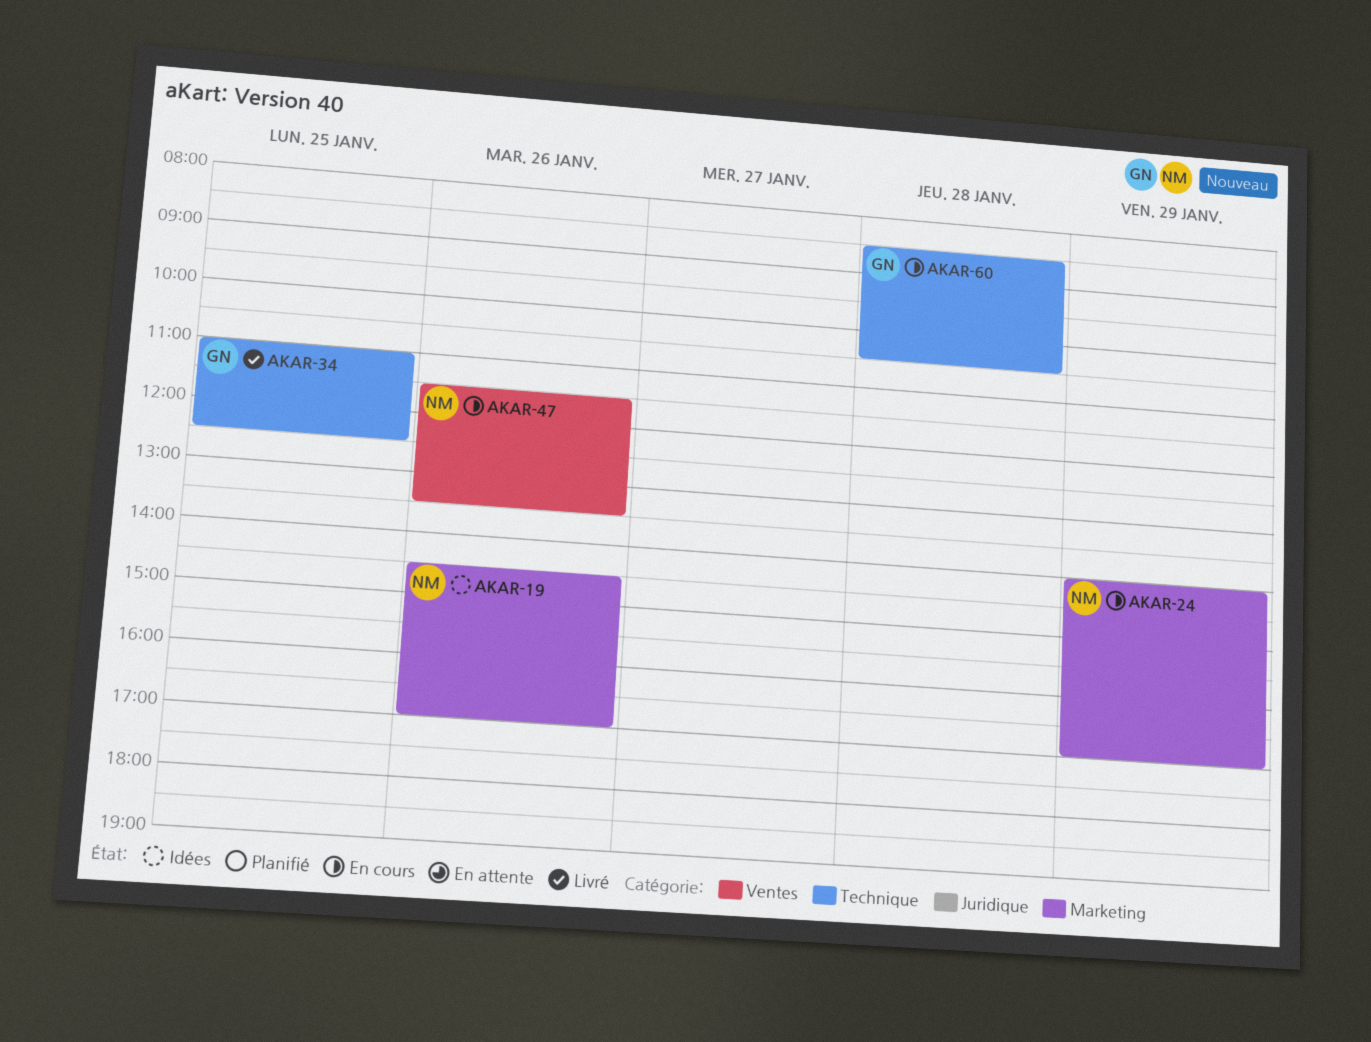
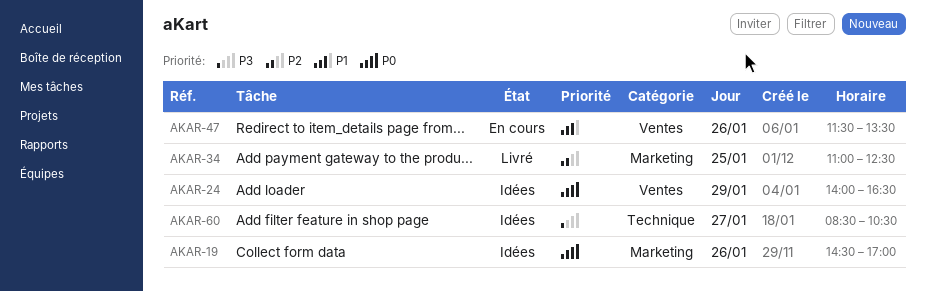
AKAR-24, status: En cours -> Idées
AKAR-24, label: Marketing -> Ventes
AKAR-24, ends: 17:00 -> 16:30
AKAR-34, label: Technique -> Marketing
AKAR-60, status: En cours -> Idées
AKAR-60, day: Jan 28 -> Jan 27

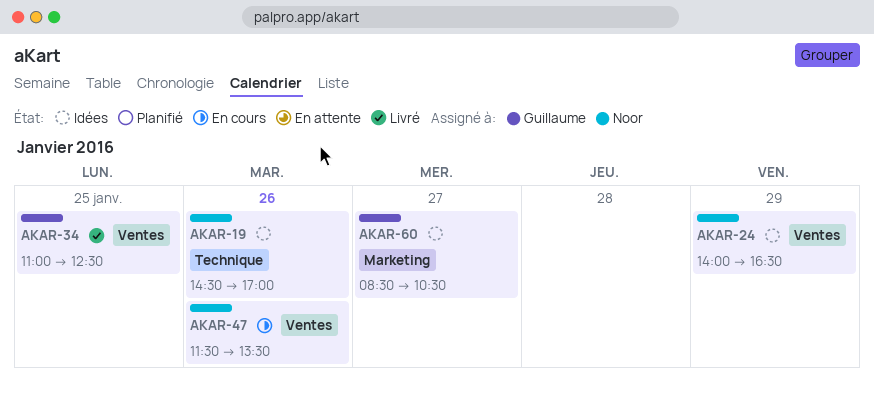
AKAR-19, label: Marketing -> Technique
AKAR-34, label: Marketing -> Ventes
AKAR-60, label: Technique -> Marketing

